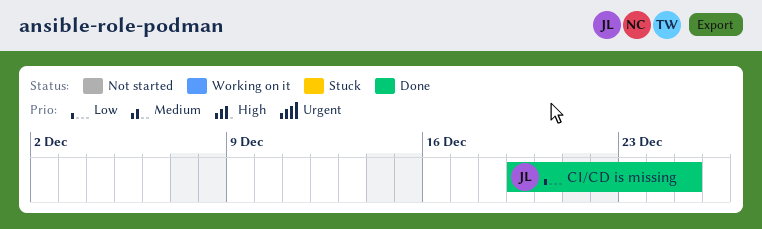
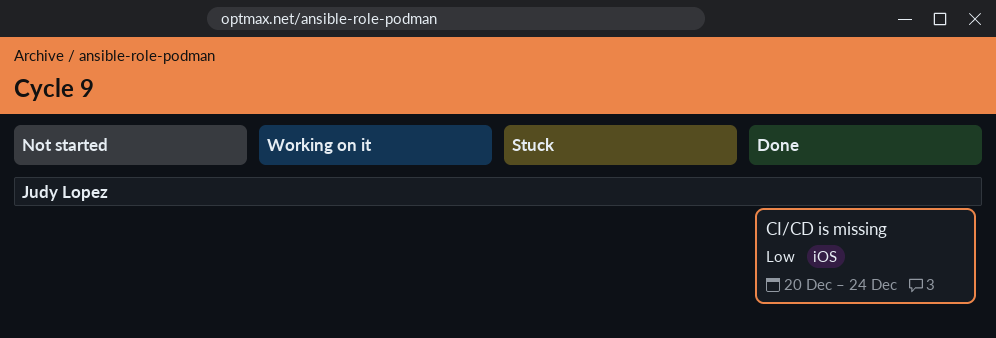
CI/CD is missing, start: Dec 19 -> Dec 20
CI/CD is missing, due: Dec 25 -> Dec 24

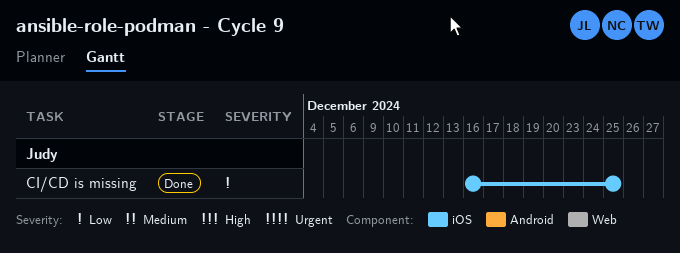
CI/CD is missing, start: Dec 20 -> Dec 16
CI/CD is missing, due: Dec 24 -> Dec 25

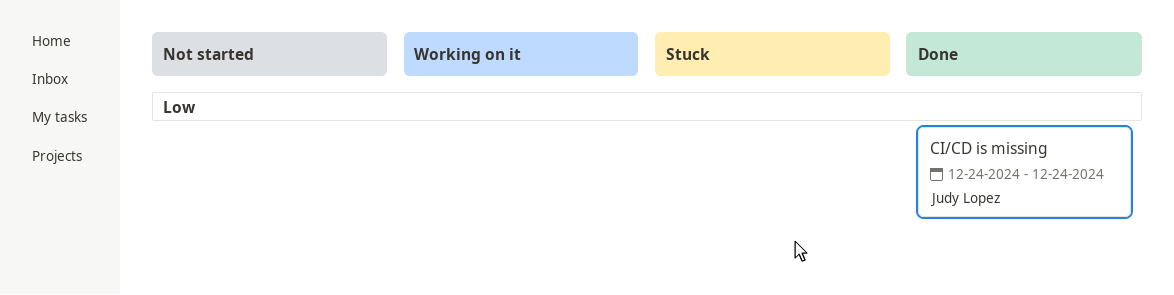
CI/CD is missing, start: Dec 16 -> Dec 24
CI/CD is missing, due: Dec 25 -> Dec 24

